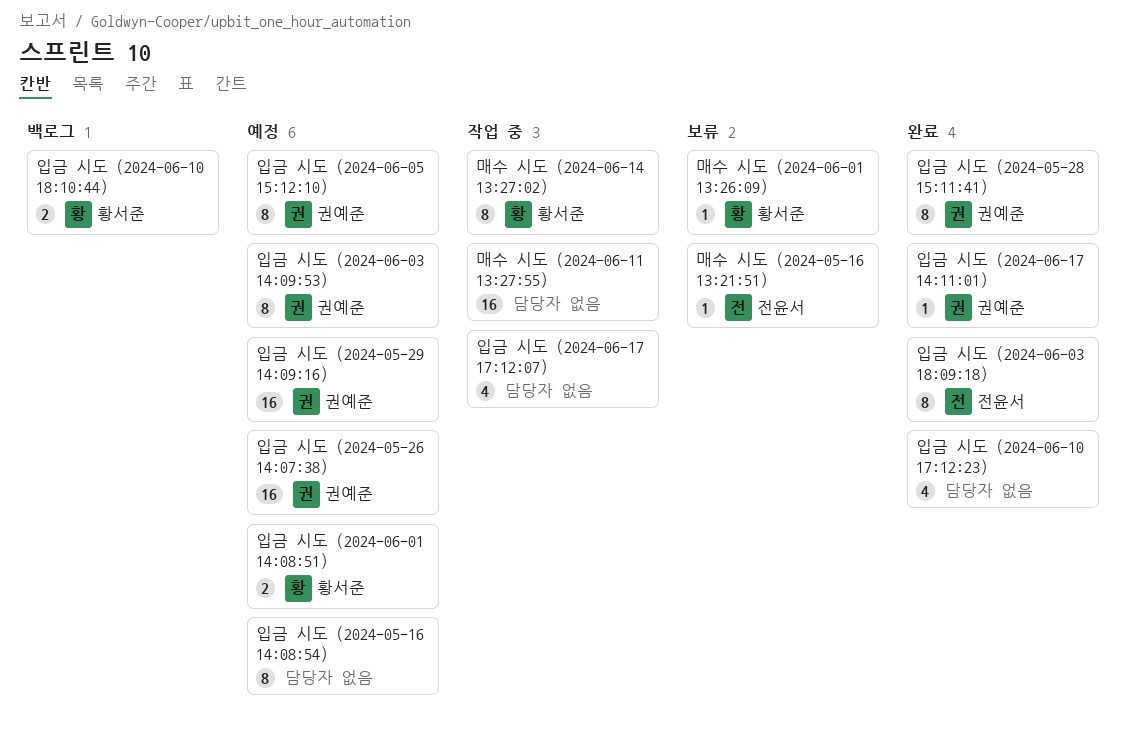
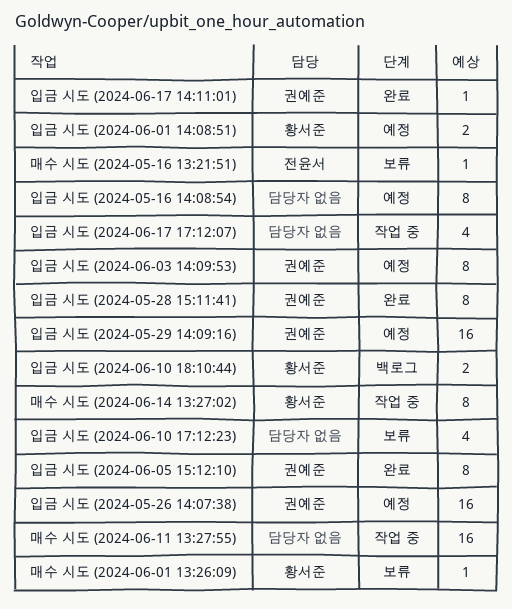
입금 시도 (2024-06-03 18:09:18): present -> none
입금 시도 (2024-06-05 15:12:10), status: 예정 -> 완료
입금 시도 (2024-06-10 17:12:23), status: 완료 -> 보류

